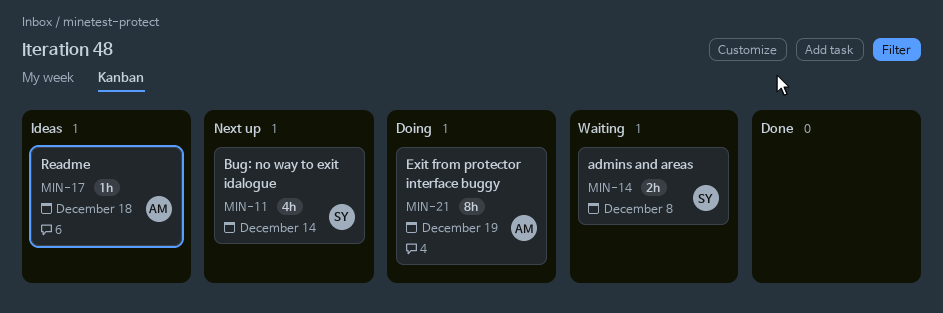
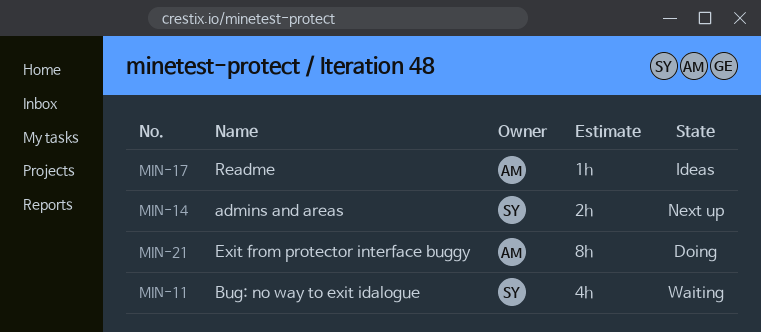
MIN-11, status: Next up -> Waiting
MIN-14, status: Waiting -> Next up

